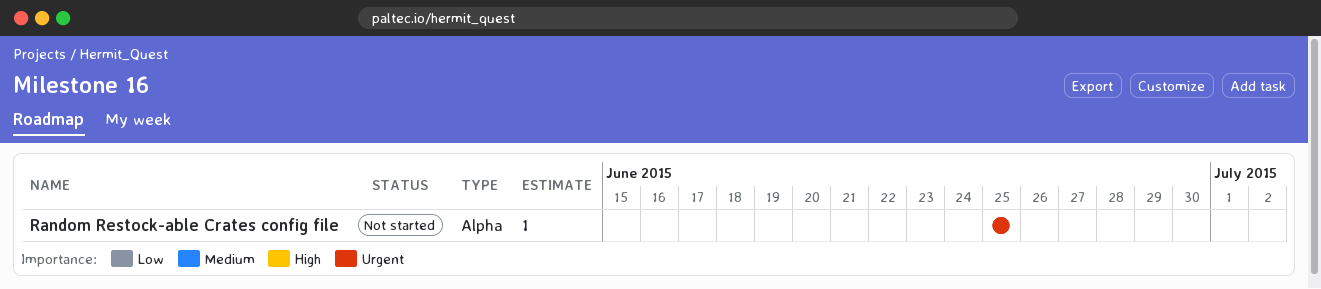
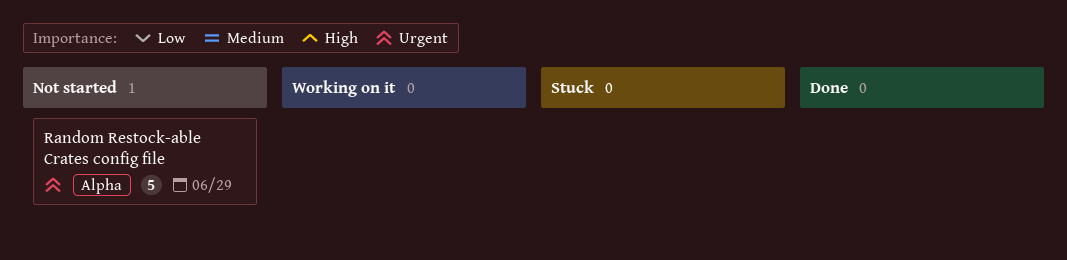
Random Restock-able Crates config file, estimate: 1 -> 5
Random Restock-able Crates config file, due: Jun 25 -> Jun 29

